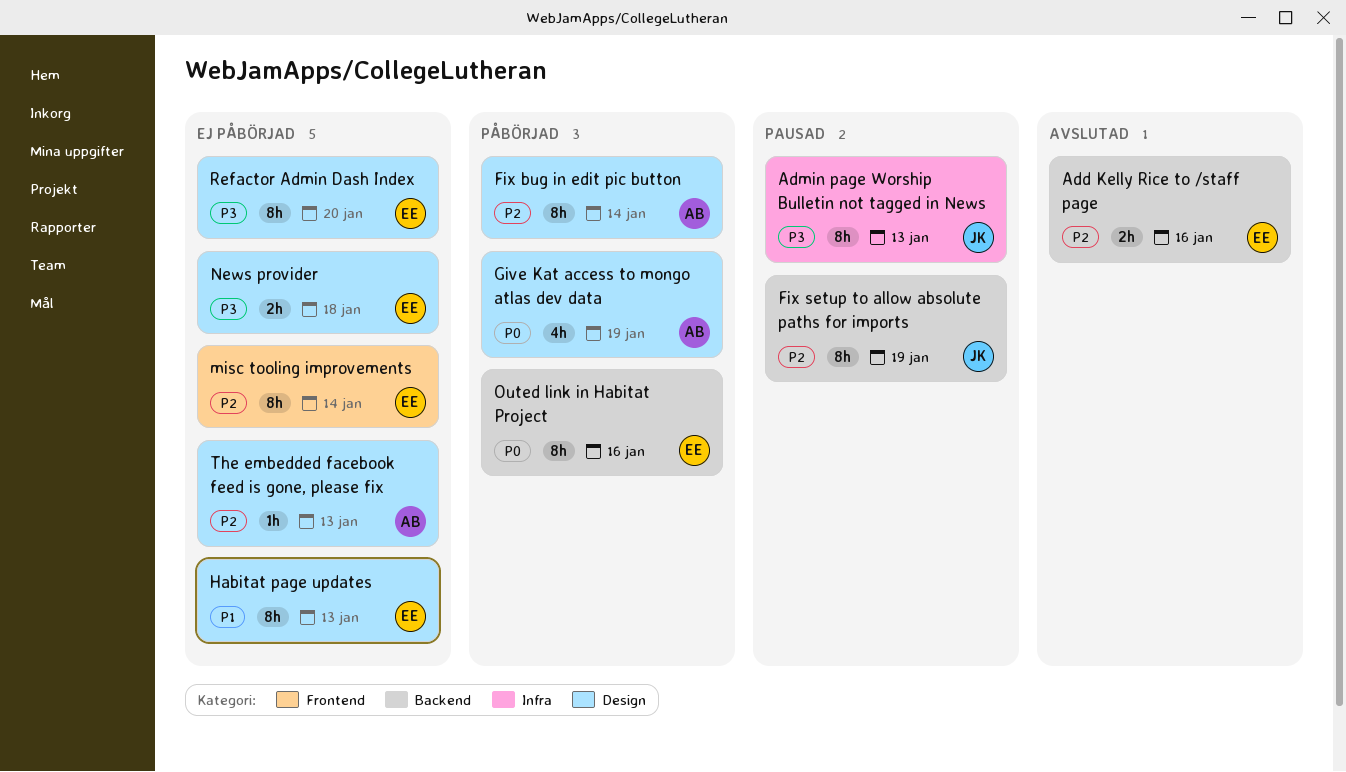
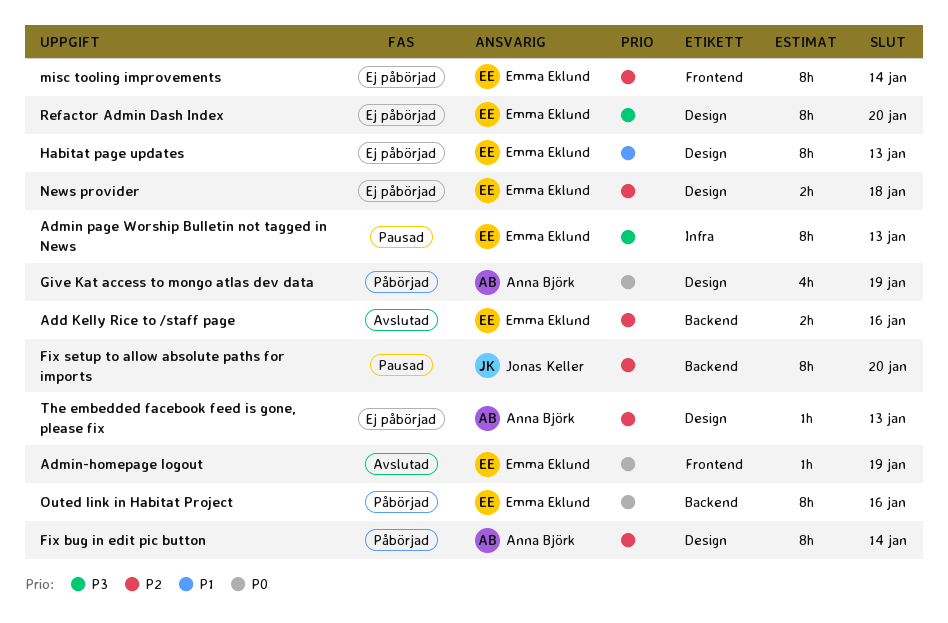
Admin page Worship Bulletin not tagged in News, owner: Jonas Keller -> Emma Eklund
Admin-homepage logout: none -> present
Fix setup to allow absolute paths for imports, due: Jan 19 -> Jan 20
News provider, priority: P3 -> P2

